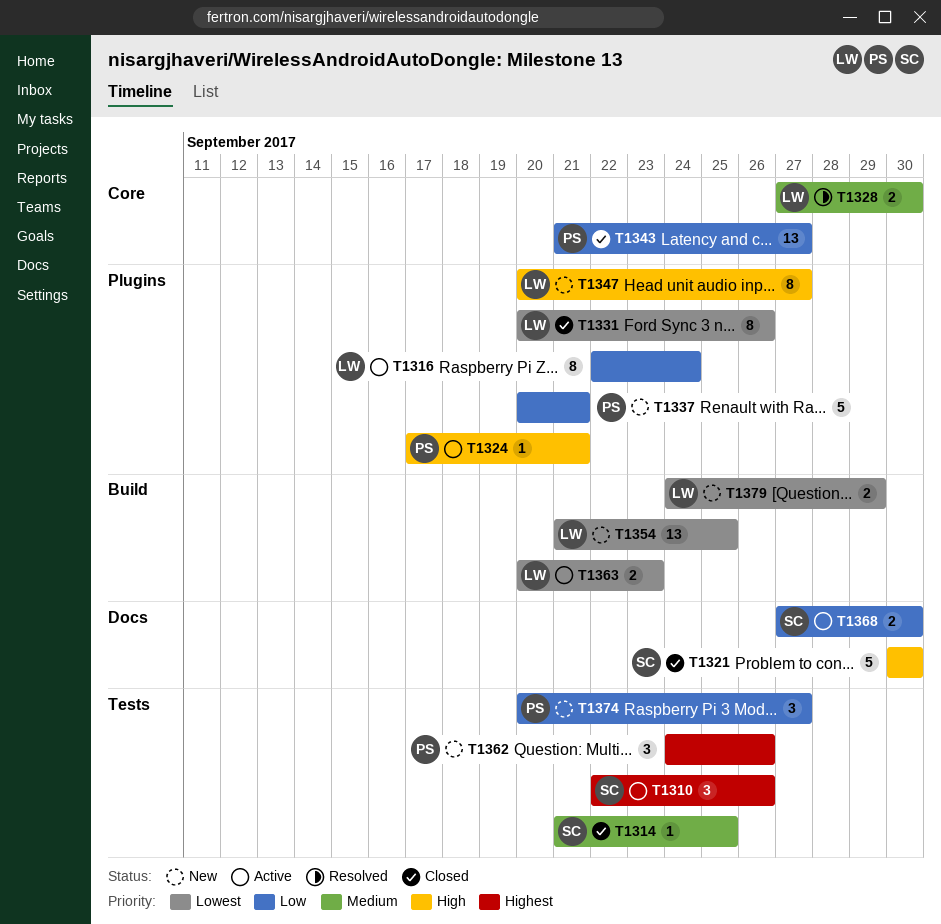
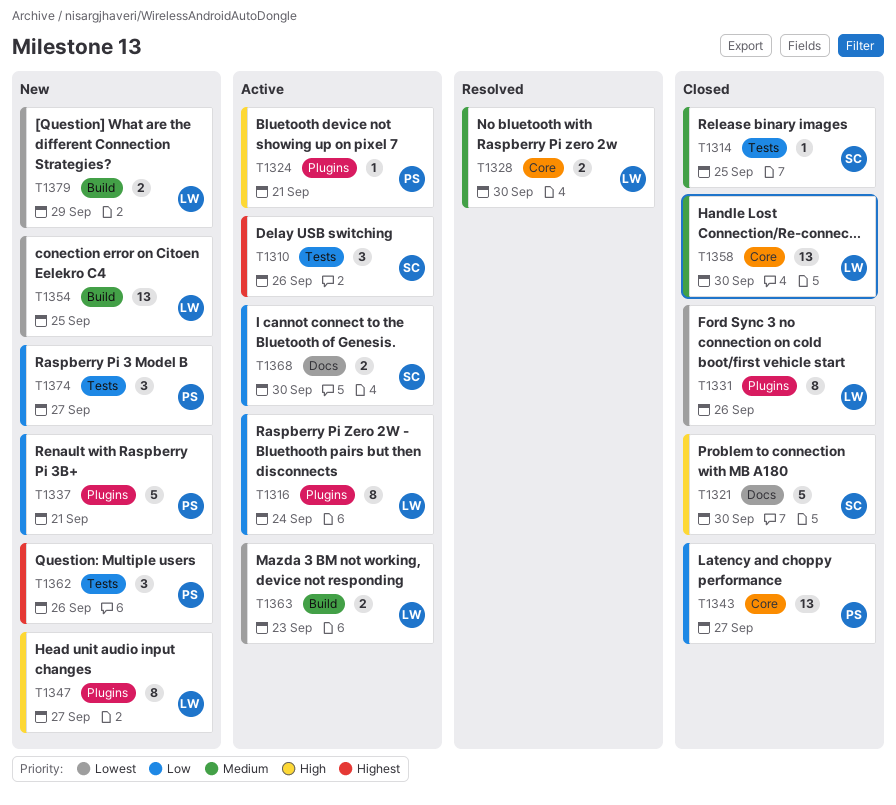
T1358: none -> present

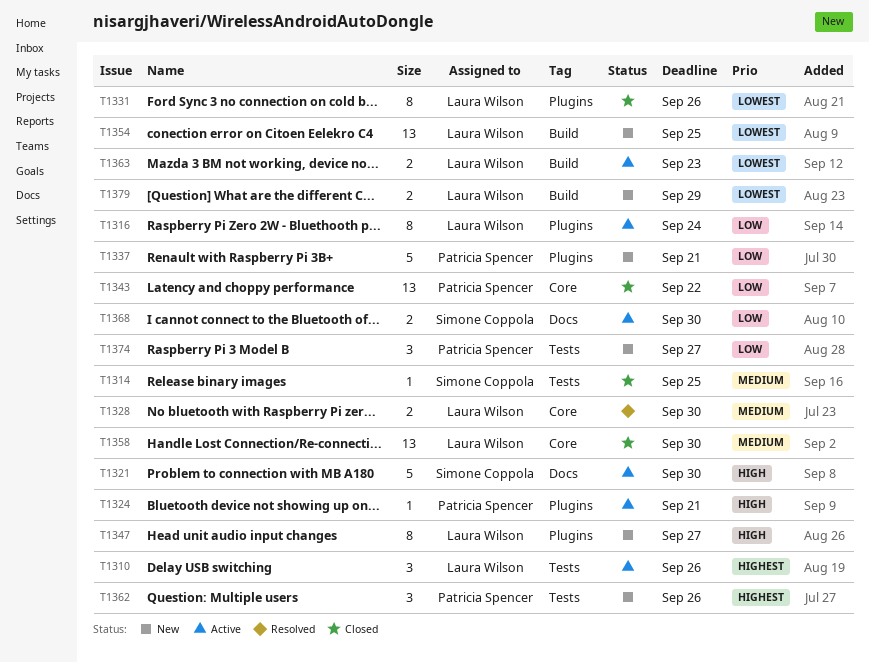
T1310, owner: Simone Coppola -> Laura Wilson
T1321, status: Closed -> Active
T1343, due: Sep 27 -> Sep 22

